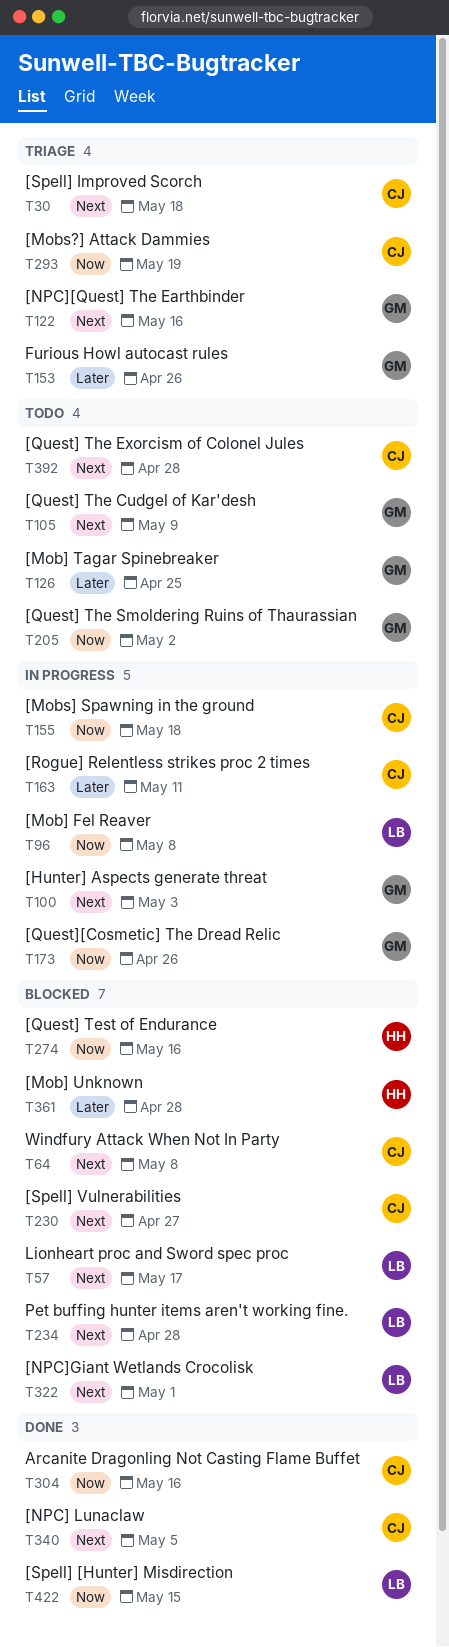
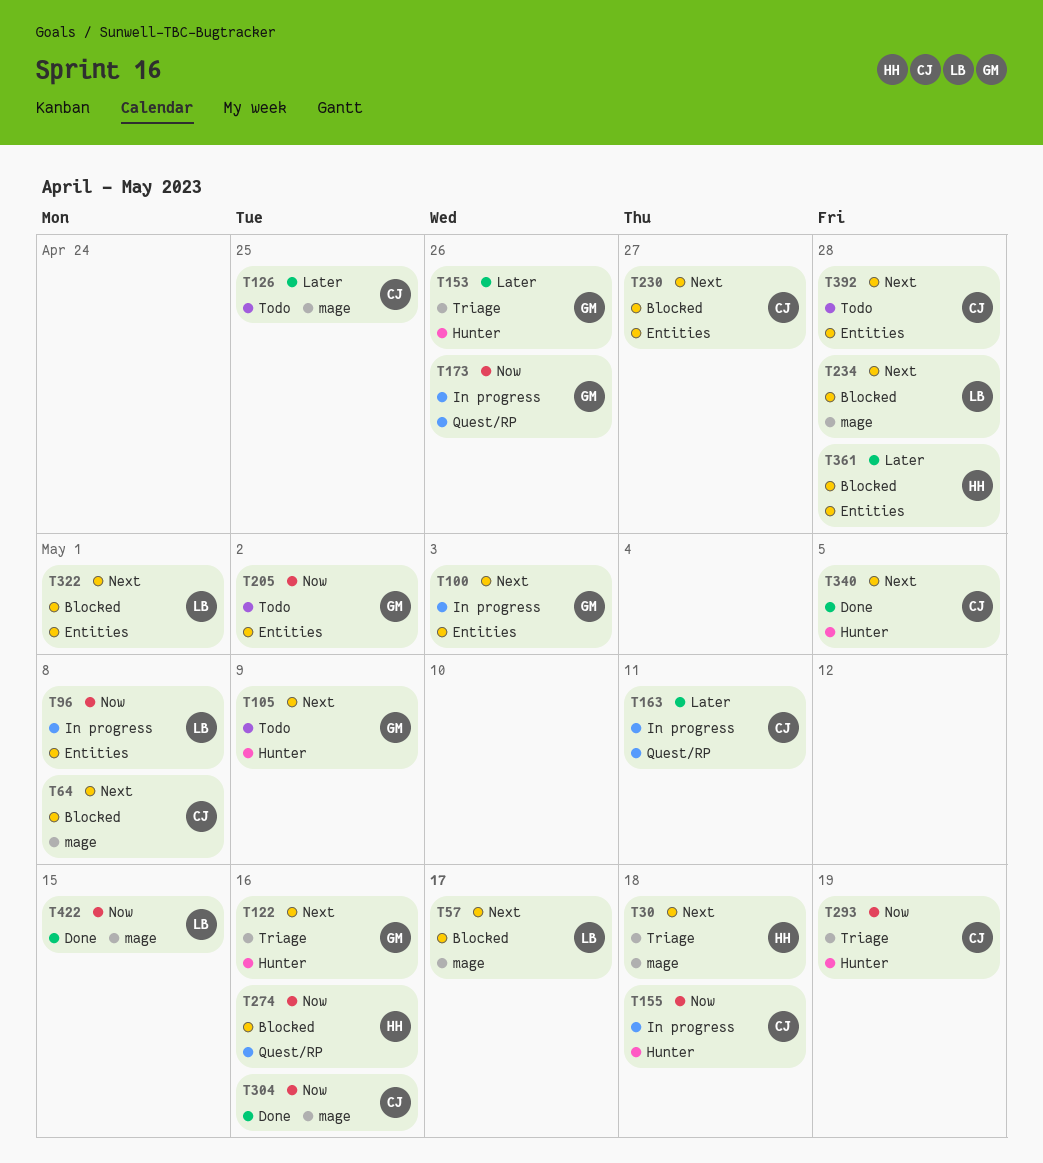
T30, owner: CJ -> HH
T126, owner: GM -> CJ

